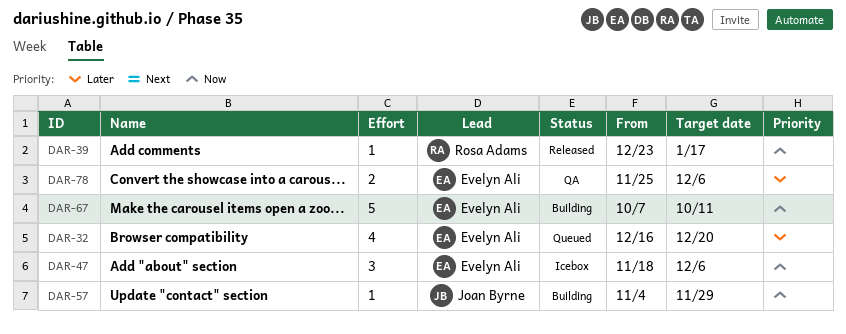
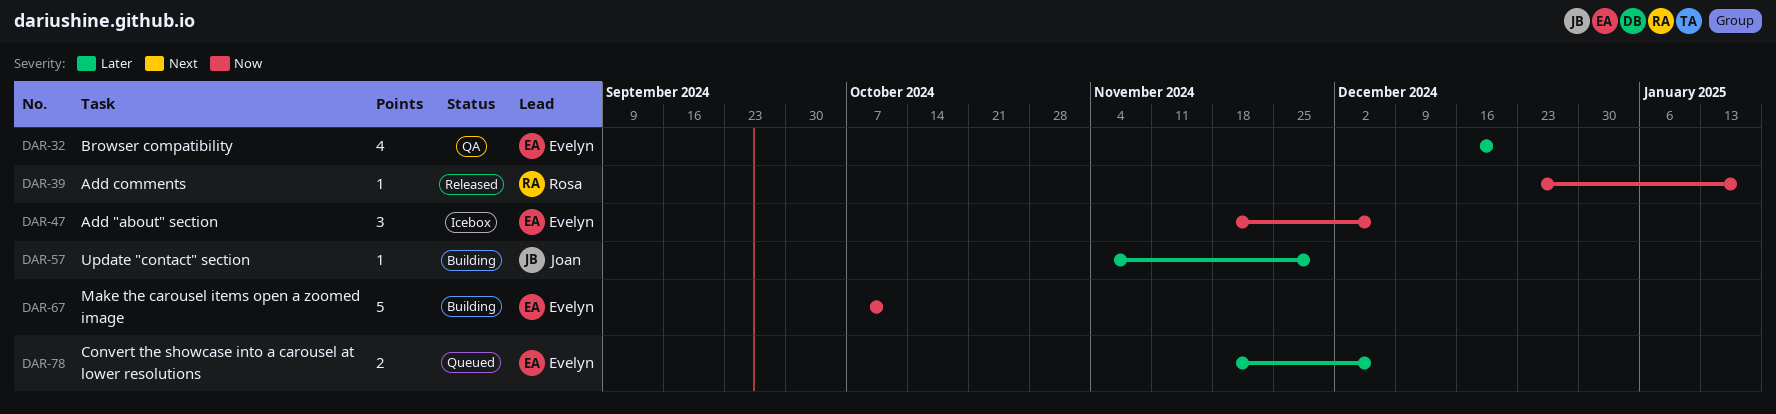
DAR-32, status: Queued -> QA
DAR-57, priority: Now -> Later
DAR-78, status: QA -> Queued
DAR-78, start: Nov 25 -> Nov 18

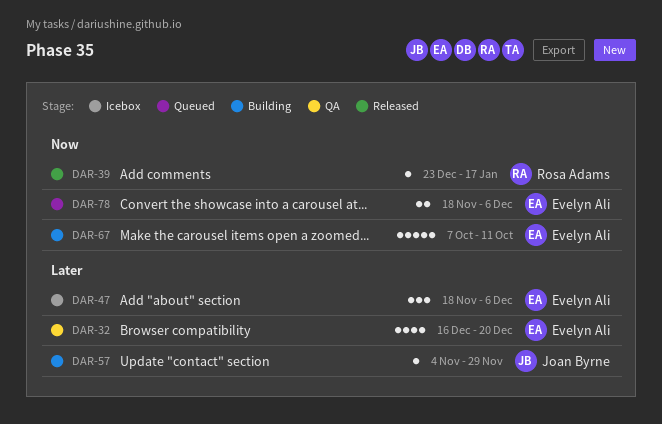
DAR-47, priority: Now -> Later
DAR-78, priority: Later -> Now

